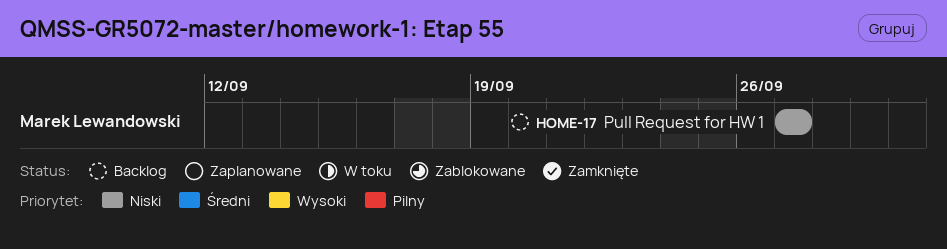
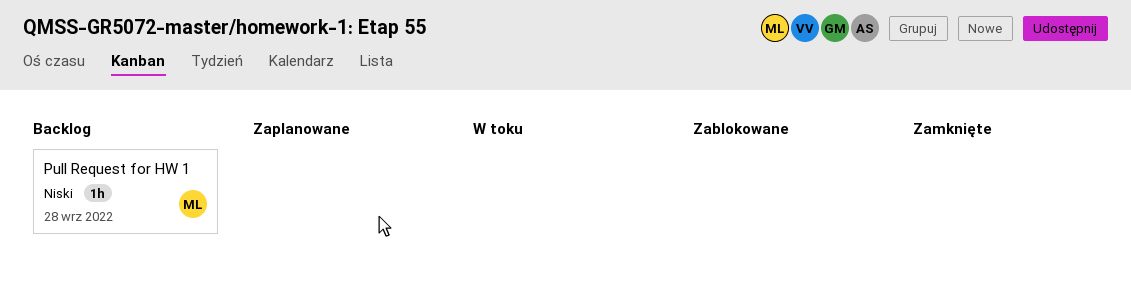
Pull Request for HW 1, due: Sep 27 -> Sep 28

